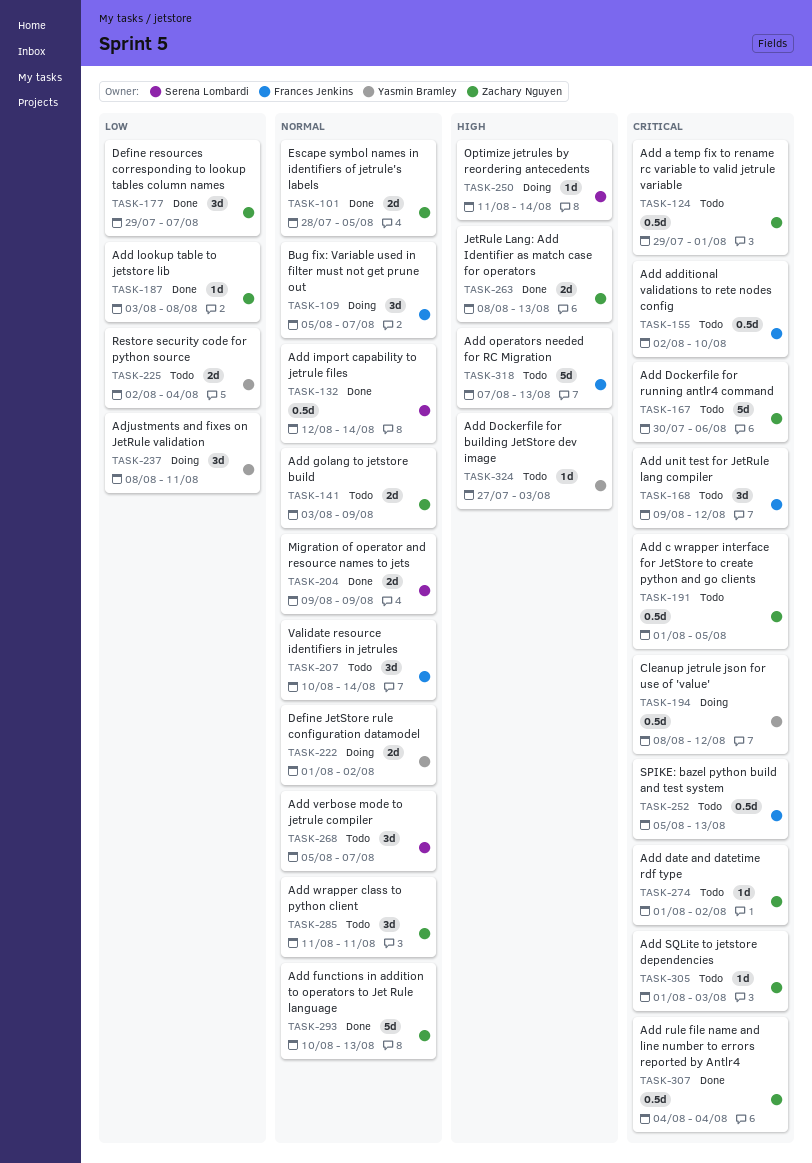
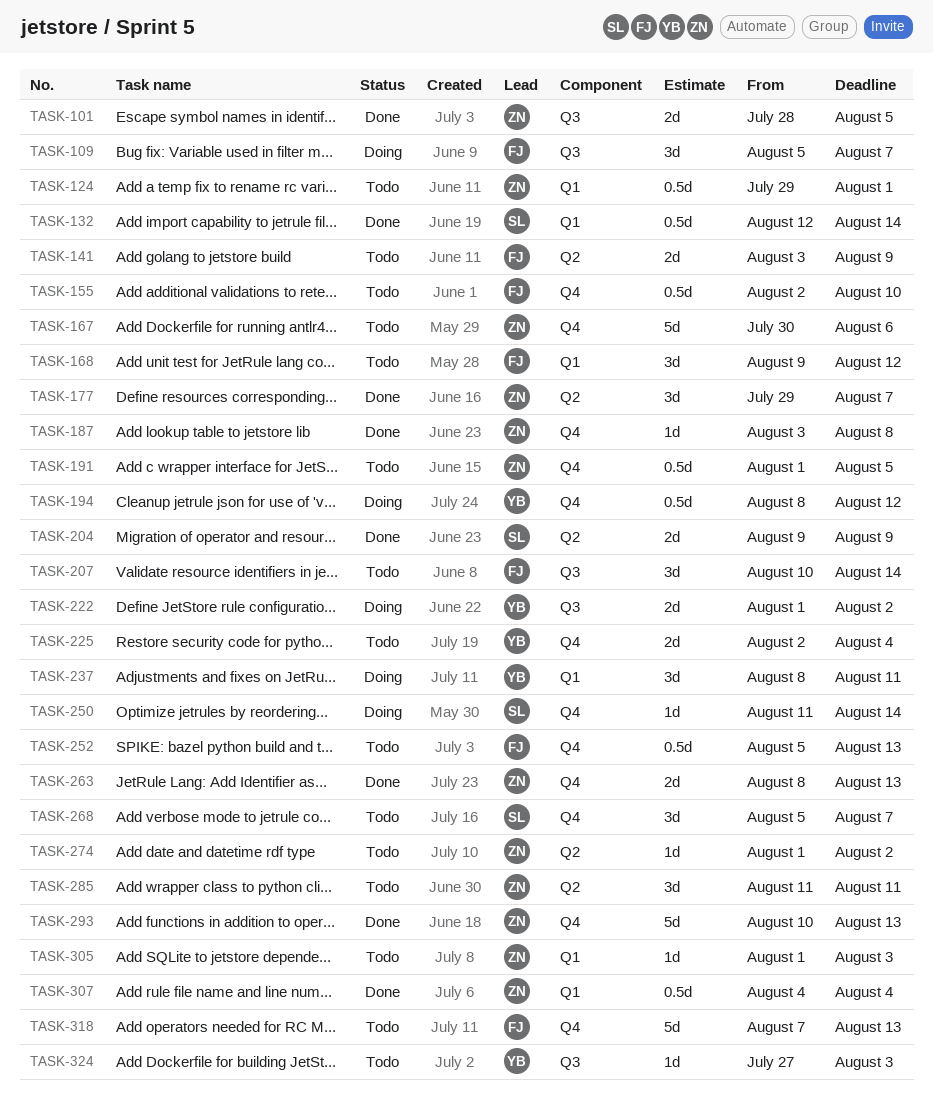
TASK-141, owner: Zachary Nguyen -> Frances Jenkins

